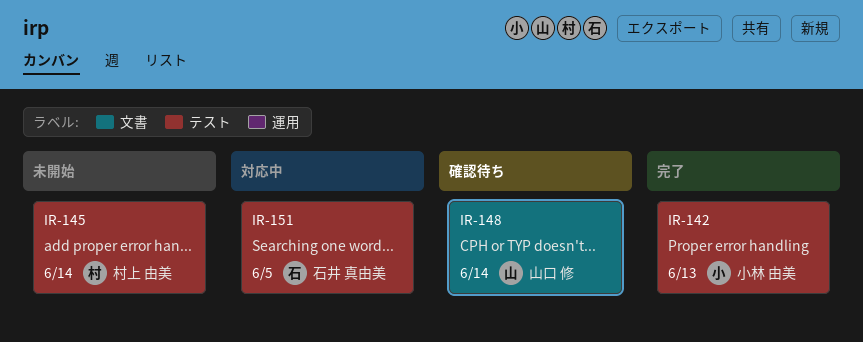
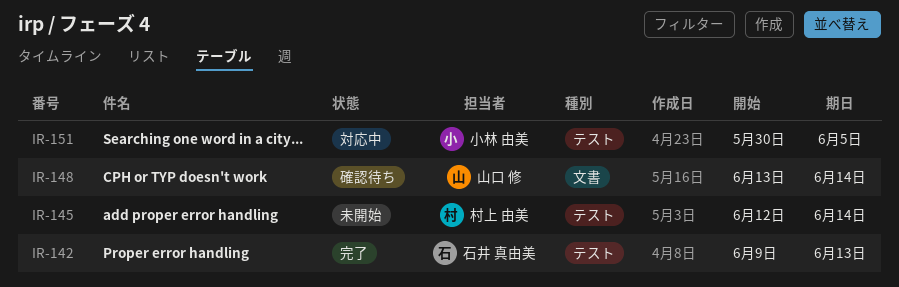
IR-142, owner: 小林 由美 -> 石井 真由美
IR-151, owner: 石井 真由美 -> 小林 由美

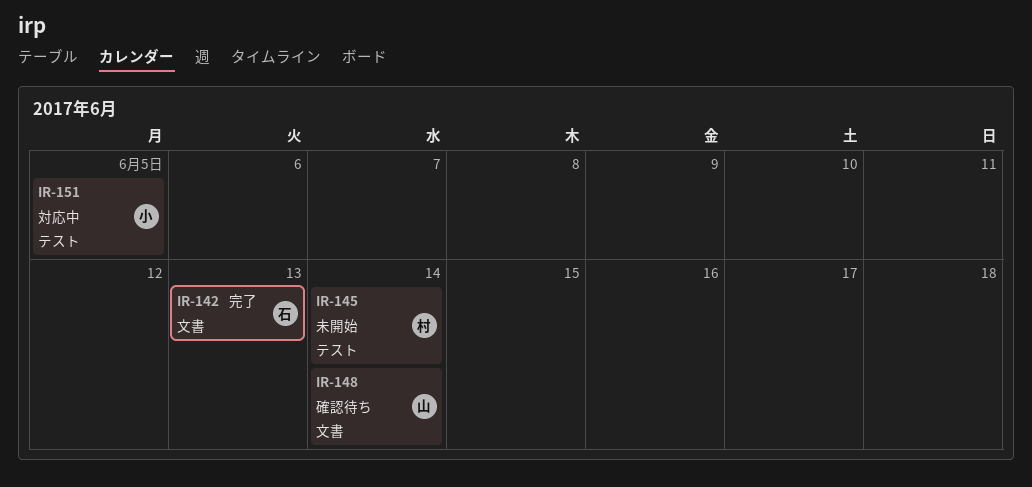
IR-142, label: テスト -> 文書

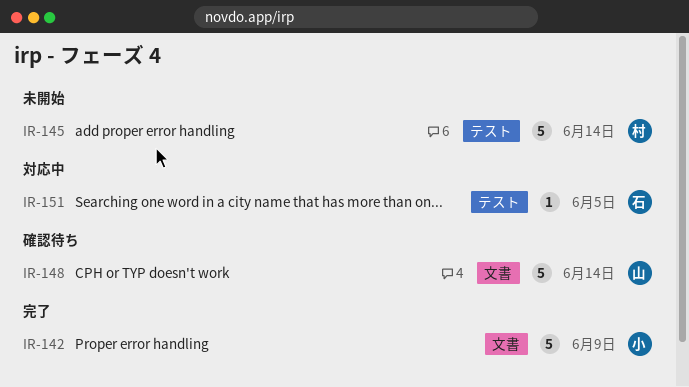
IR-142, owner: 石 -> 小
IR-142, due: Jun 13 -> Jun 9
IR-151, owner: 小 -> 石

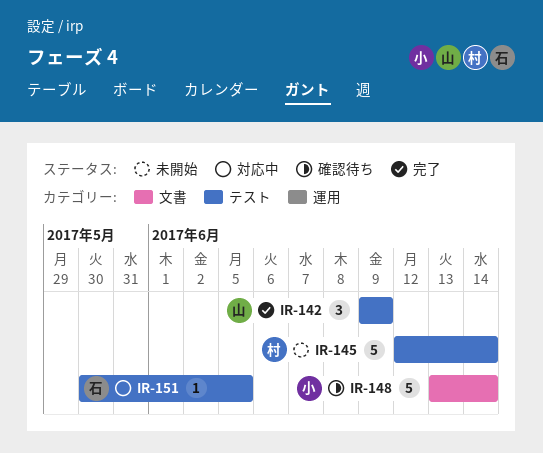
IR-142, owner: 小 -> 山
IR-142, label: 文書 -> テスト
IR-142, estimate: 5 -> 3
IR-148, owner: 山 -> 小

